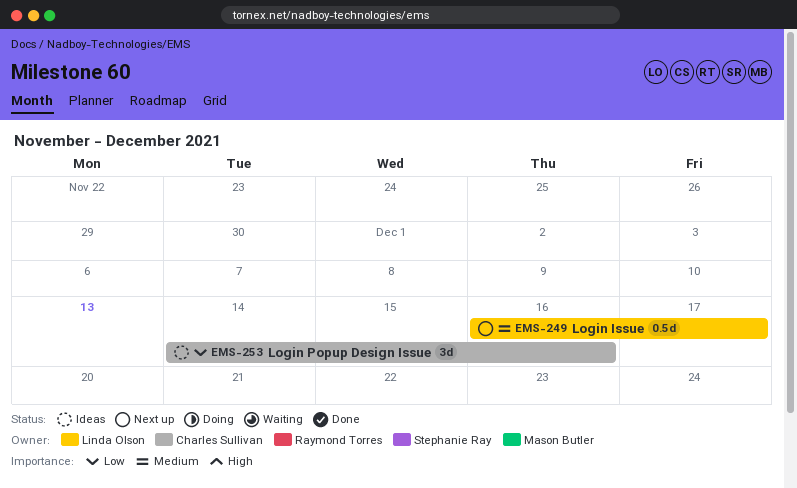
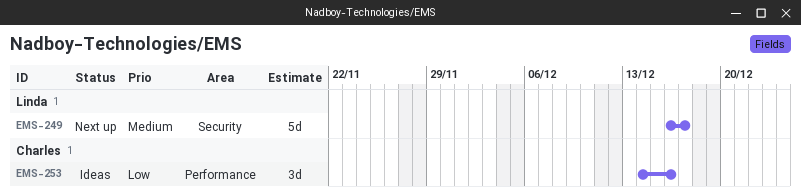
EMS-249, estimate: 0.5d -> 5d

